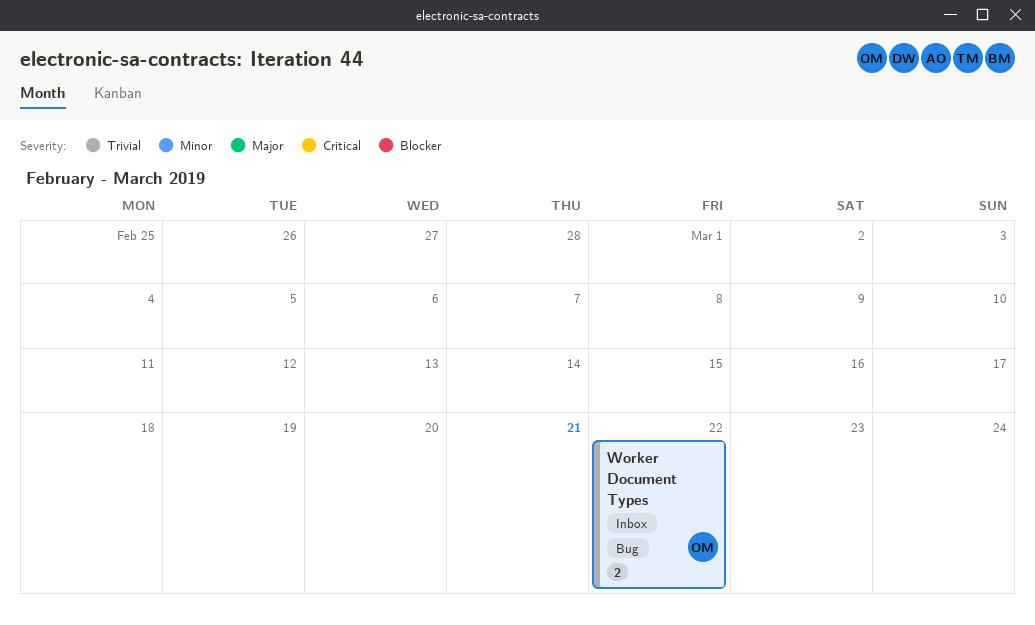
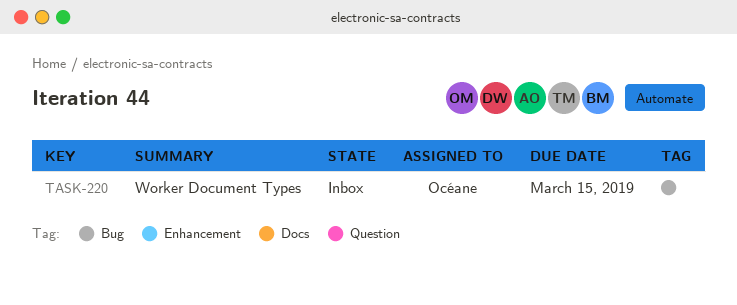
Worker Document Types, due: Mar 22 -> Mar 15

